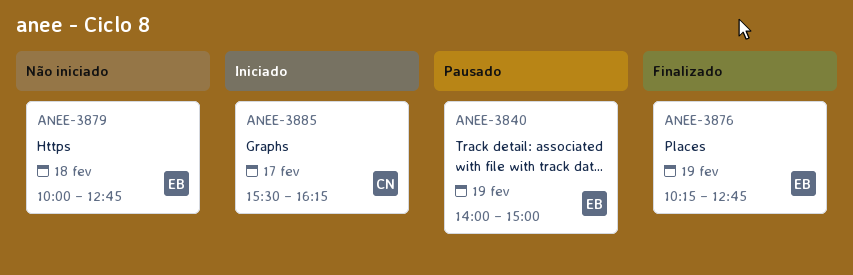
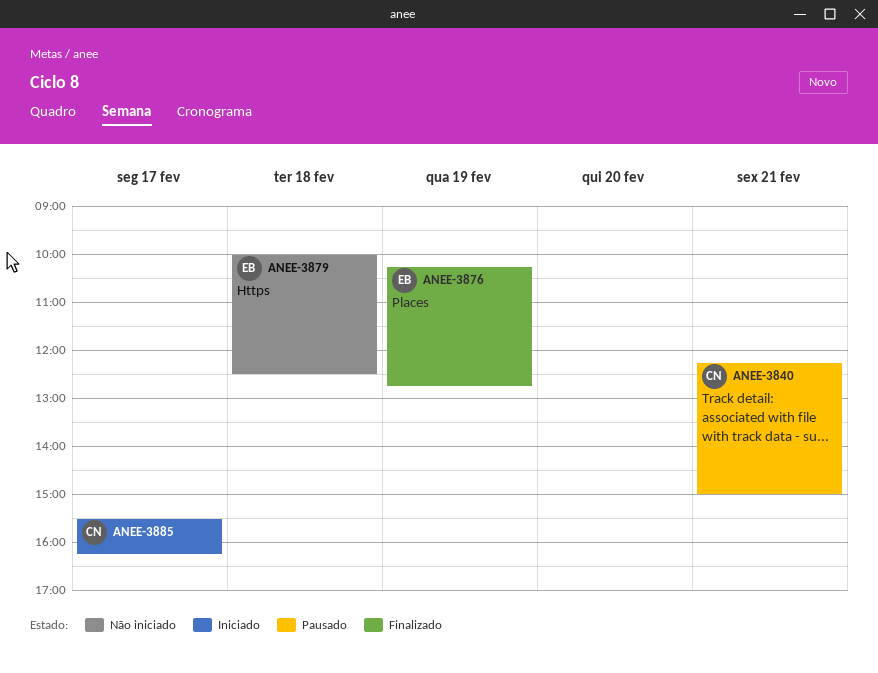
ANEE-3840, owner: EB -> CN
ANEE-3840, day: Feb 19 -> Feb 21
ANEE-3840, begins: 14:00 -> 12:15
ANEE-3879, ends: 12:45 -> 12:30

